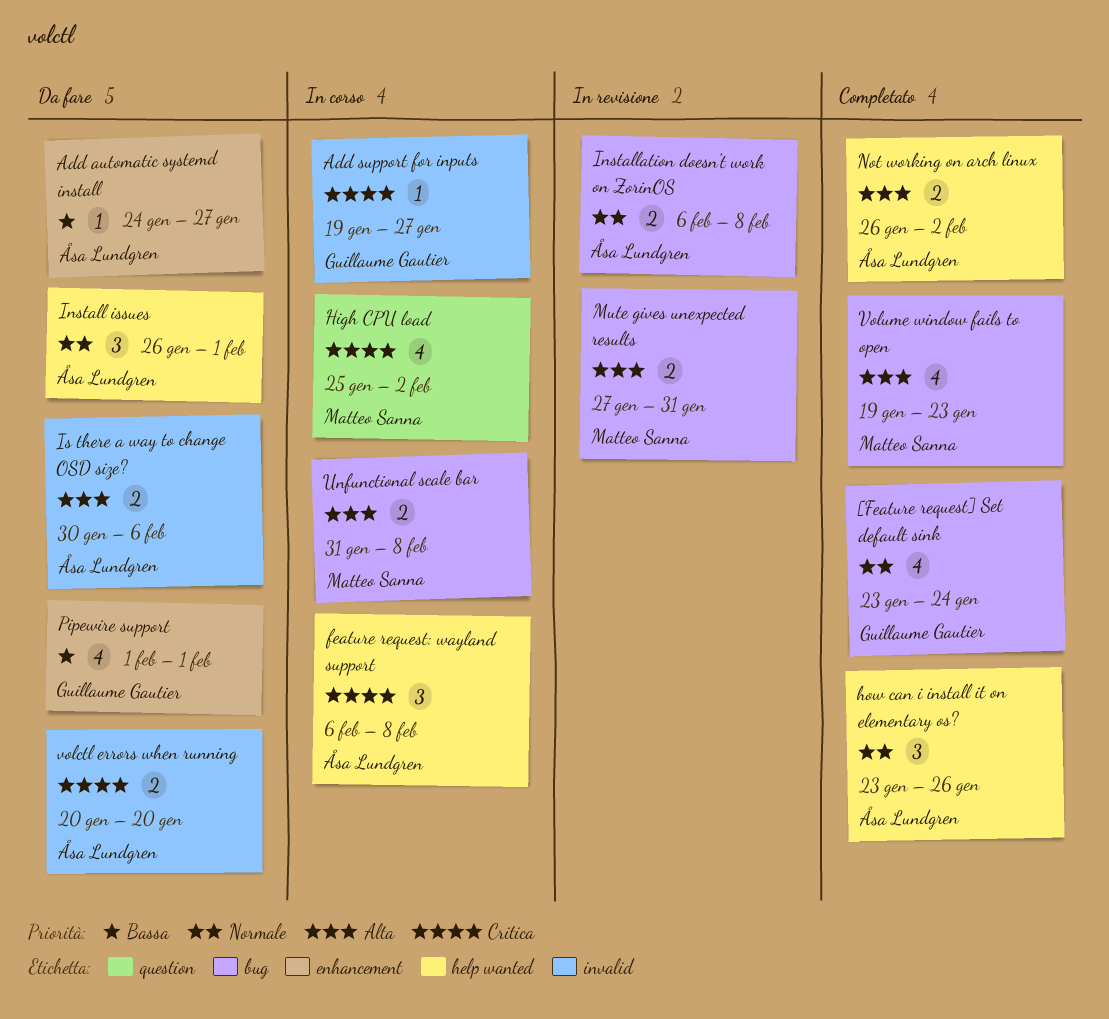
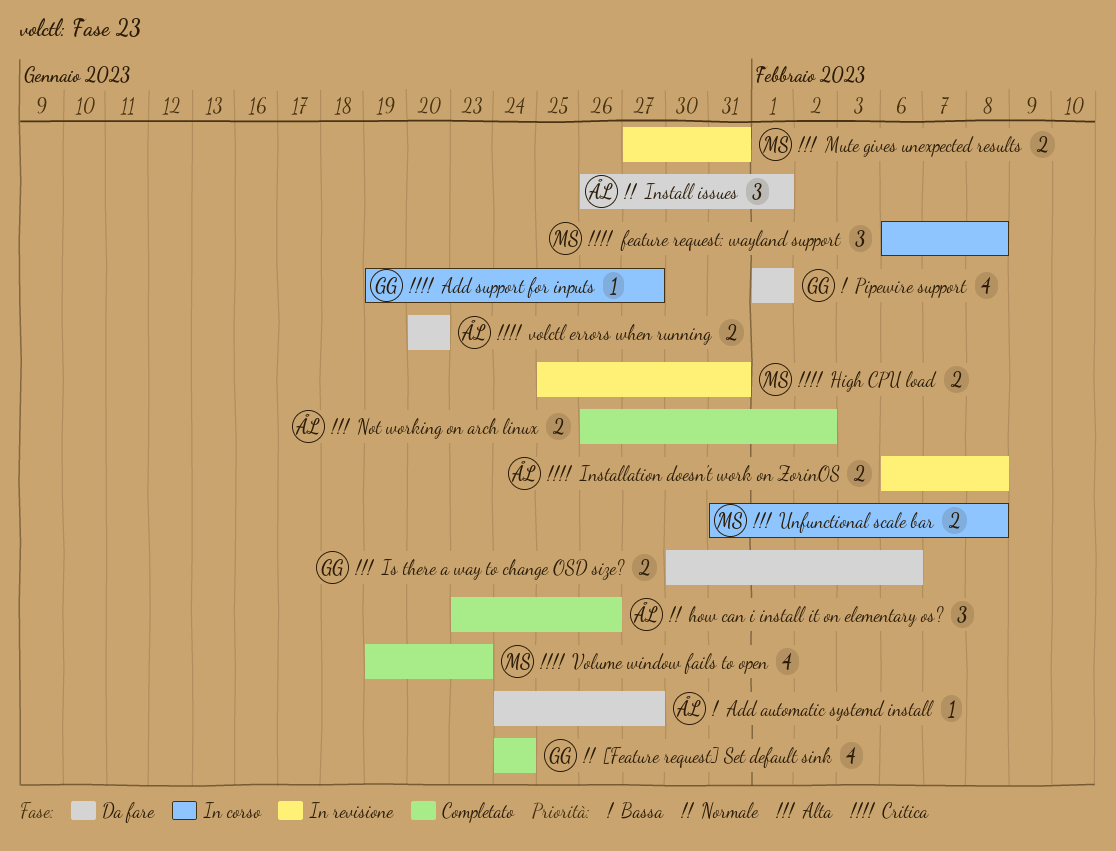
[Feature request] Set default sink, start: Jan 23 -> Jan 24
feature request: wayland support, owner: Åsa Lundgren -> Matteo Sanna
High CPU load, status: In corso -> In revisione
High CPU load, estimate: 4 -> 2
High CPU load, due: Feb 2 -> Jan 31
Installation doesn't work on ZorinOS, priority: Normale -> Critica
Is there a way to change OSD size?, owner: Åsa Lundgren -> Guillaume Gautier
Volume window fails to open, priority: Alta -> Critica

